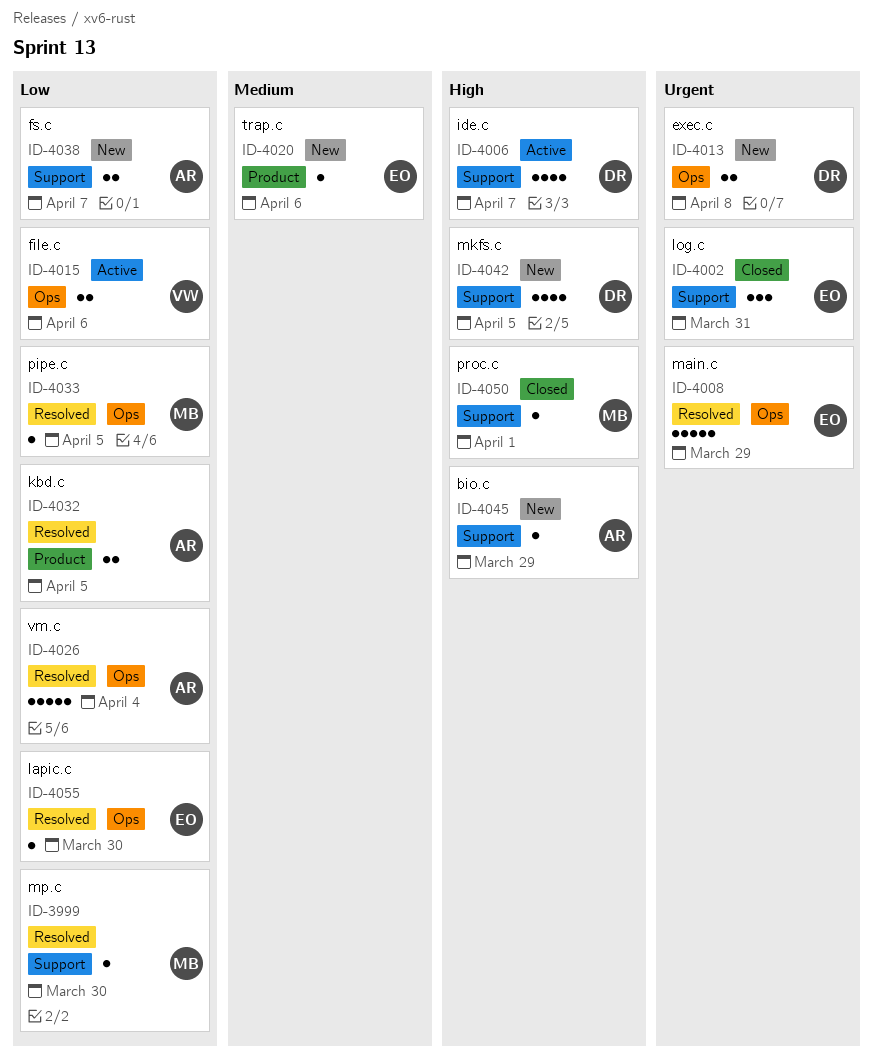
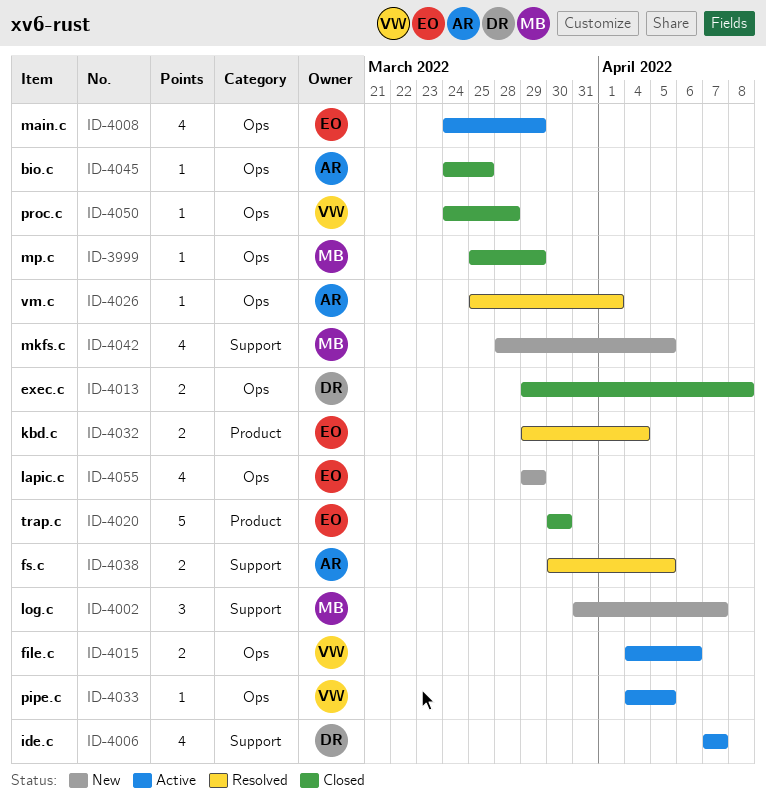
ID-3999, status: Resolved -> Closed
ID-3999, label: Support -> Ops
ID-3999, due: Mar 30 -> Mar 29
ID-4002, status: Closed -> New
ID-4002, owner: EO -> MB
ID-4002, due: Mar 31 -> Apr 7
ID-4008, status: Resolved -> Active
ID-4008, estimate: 5 -> 4
ID-4013, status: New -> Closed
ID-4020, status: New -> Closed
ID-4020, estimate: 1 -> 5
ID-4020, due: Apr 6 -> Mar 30
ID-4026, estimate: 5 -> 1
ID-4026, due: Apr 4 -> Apr 1
ID-4032, owner: AR -> EO
ID-4032, due: Apr 5 -> Apr 4
ID-4033, status: Resolved -> Active
ID-4033, owner: MB -> VW
ID-4038, status: New -> Resolved
ID-4038, due: Apr 7 -> Apr 5
ID-4042, owner: DR -> MB
ID-4045, status: New -> Closed
ID-4045, label: Support -> Ops
ID-4045, due: Mar 29 -> Mar 25
ID-4050, owner: MB -> VW
ID-4050, label: Support -> Ops
ID-4050, due: Apr 1 -> Mar 28
ID-4055, status: Resolved -> New
ID-4055, estimate: 1 -> 4
ID-4055, due: Mar 30 -> Mar 29

